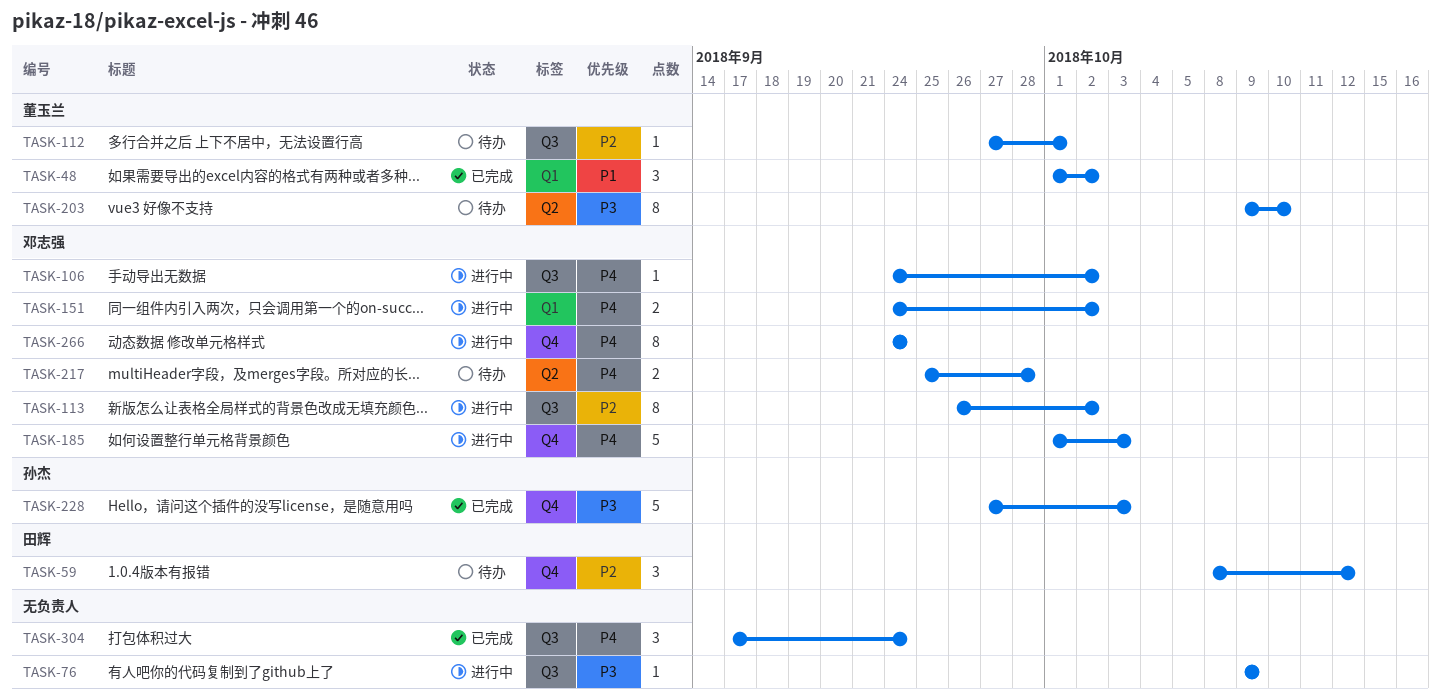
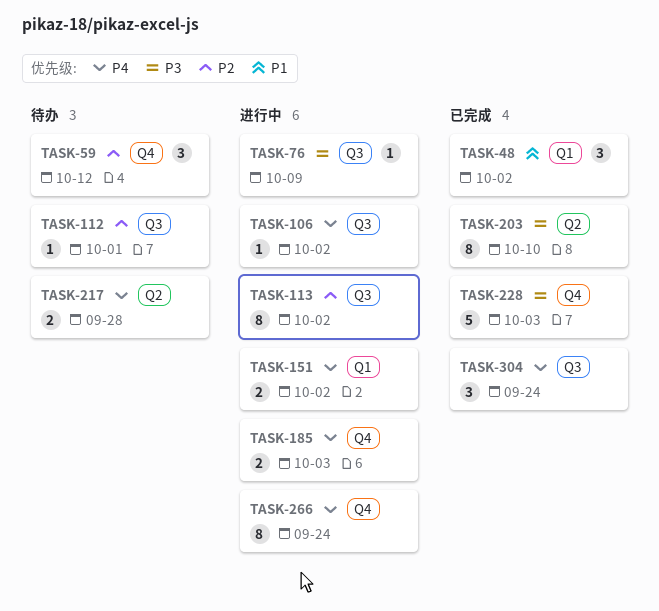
TASK-185, estimate: 5 -> 2
TASK-203, status: 待办 -> 已完成

